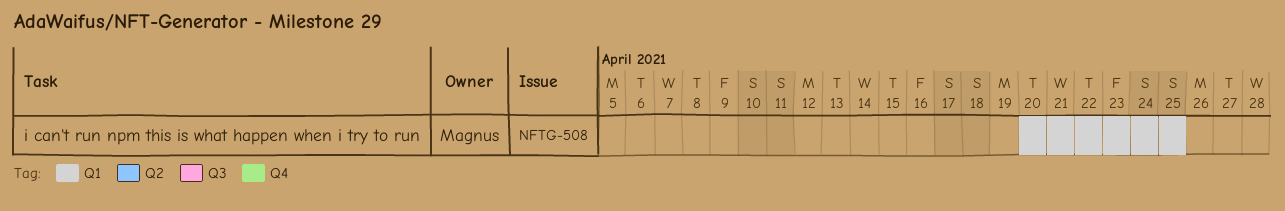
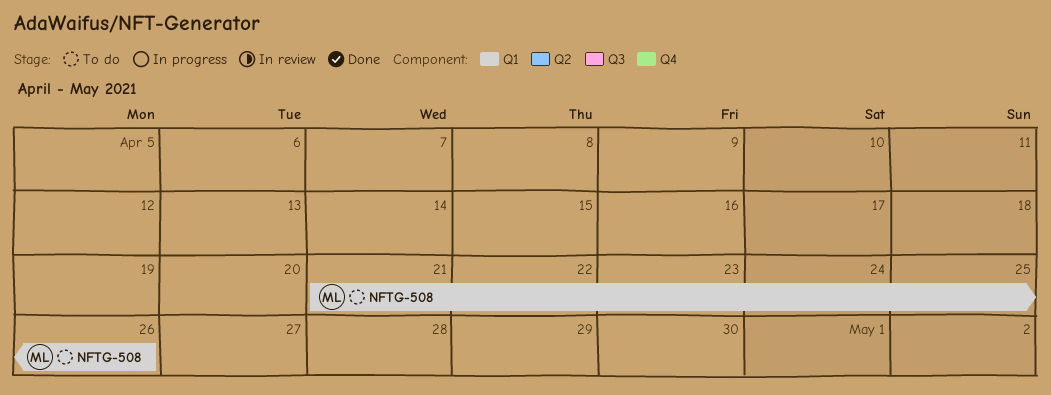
NFTG-508, start: Apr 20 -> Apr 21
NFTG-508, due: Apr 25 -> Apr 26

